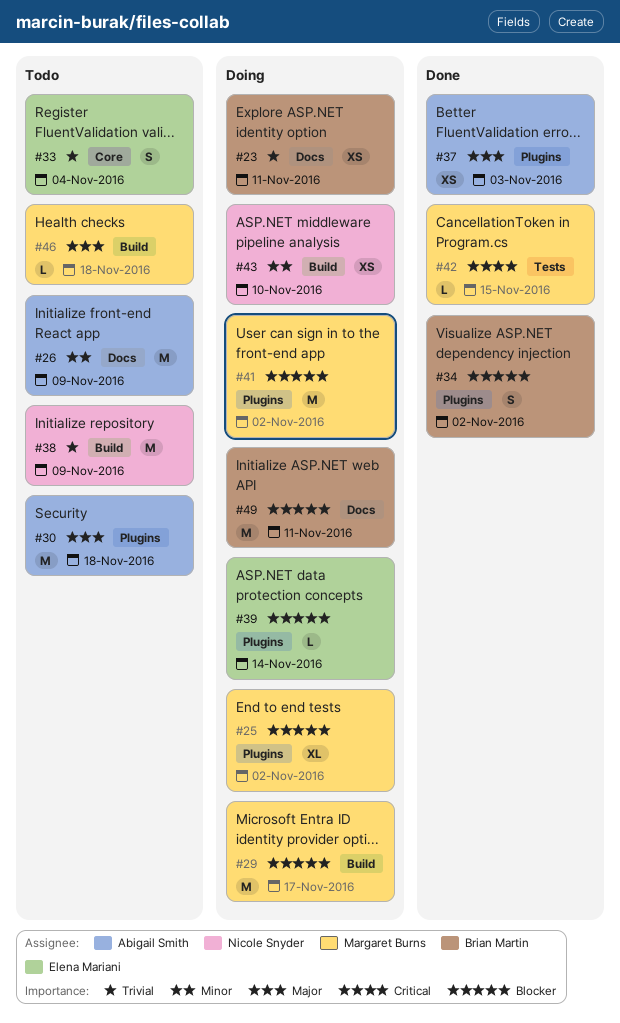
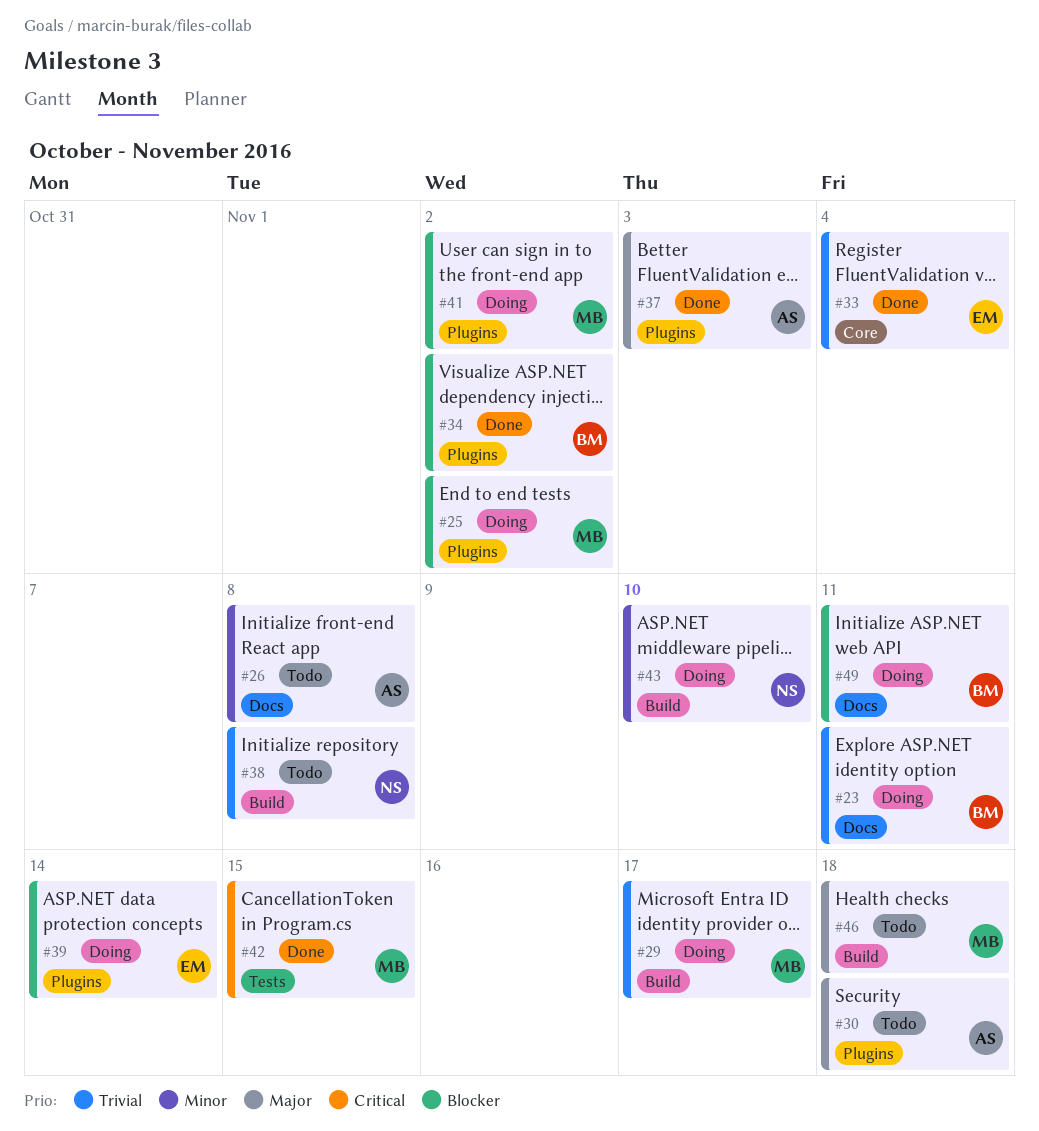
#26, due: Nov 9 -> Nov 8
#29, priority: Blocker -> Trivial
#33, status: Todo -> Done
#38, due: Nov 9 -> Nov 8

